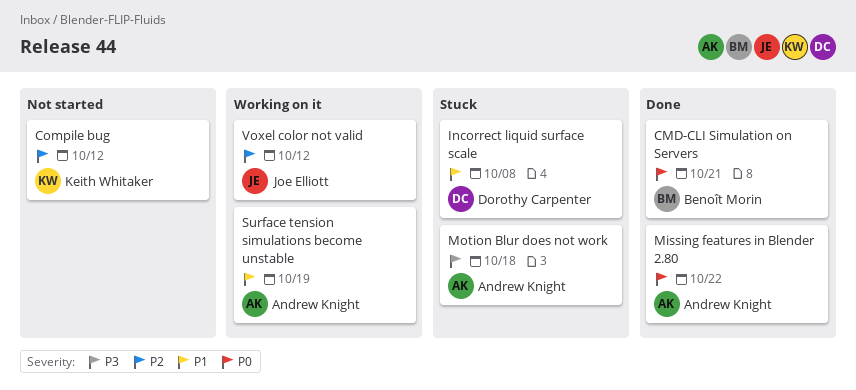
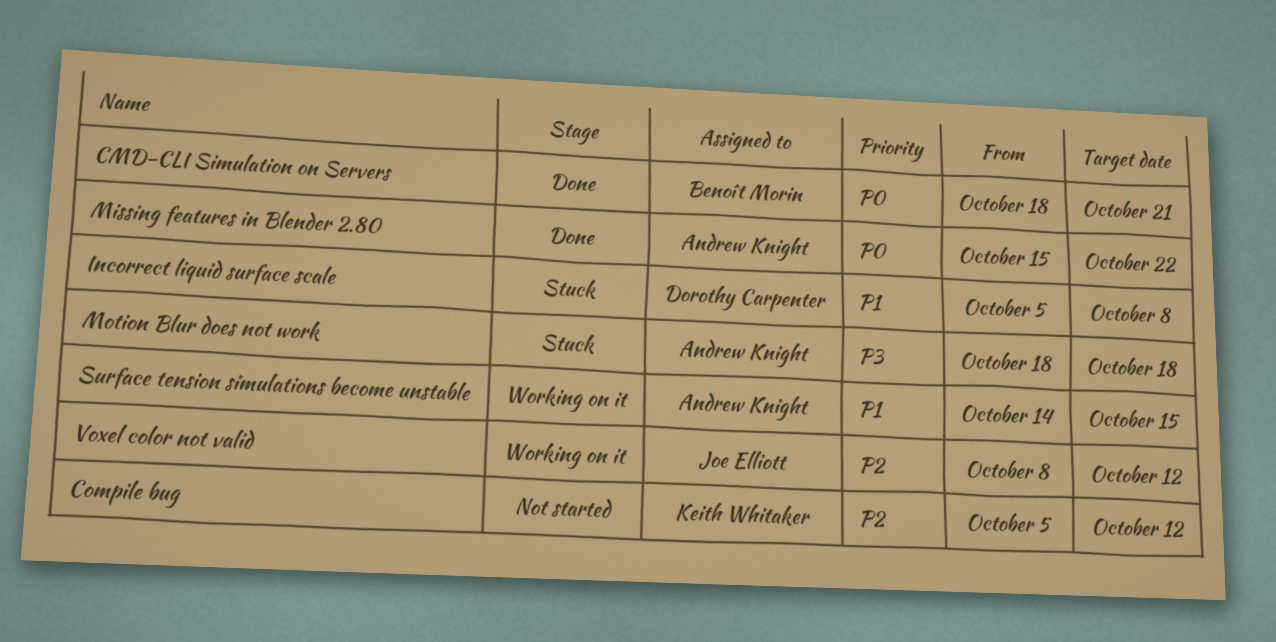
Surface tension simulations become unstable, due: Oct 19 -> Oct 15

